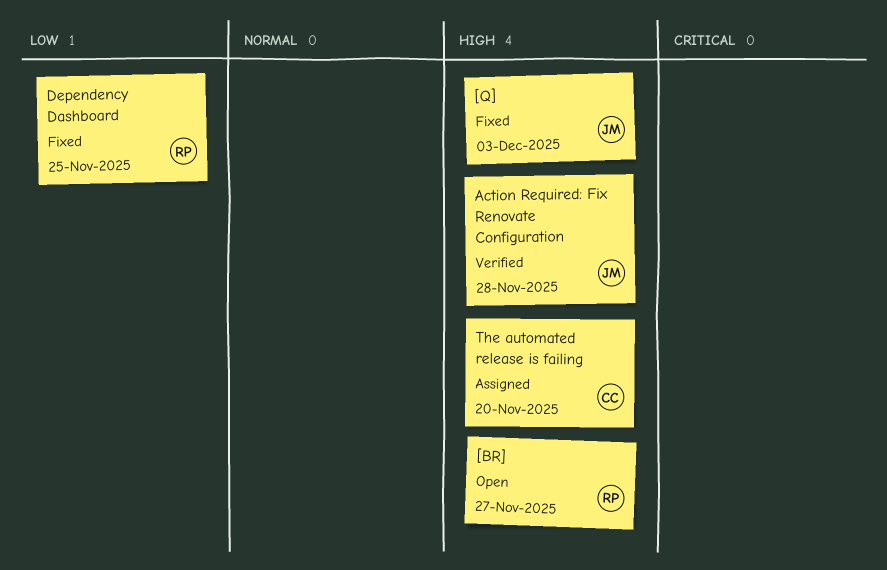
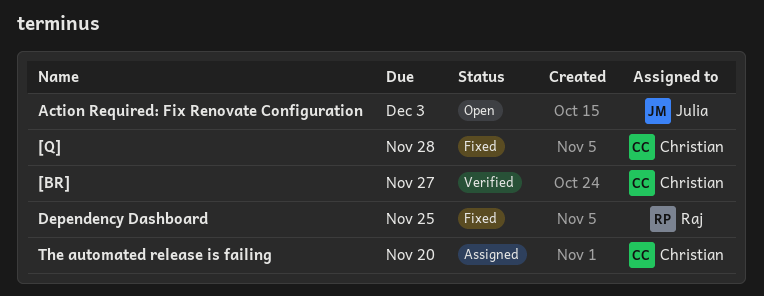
[BR], status: Open -> Verified
[BR], owner: Raj -> Christian
[Q], owner: Julia -> Christian
[Q], due: Dec 3 -> Nov 28
Action Required: Fix Renovate Configuration, status: Verified -> Open
Action Required: Fix Renovate Configuration, due: Nov 28 -> Dec 3

